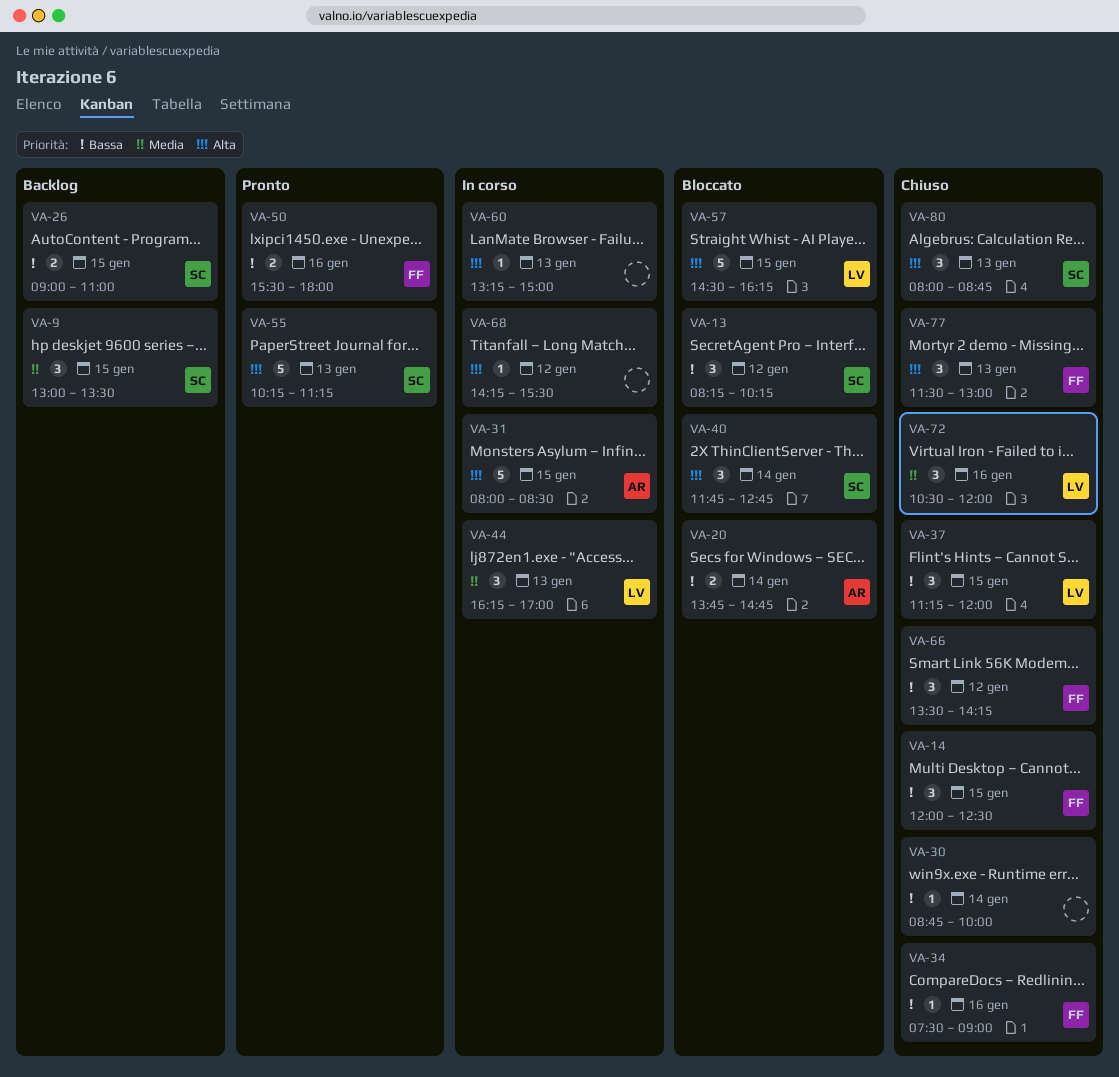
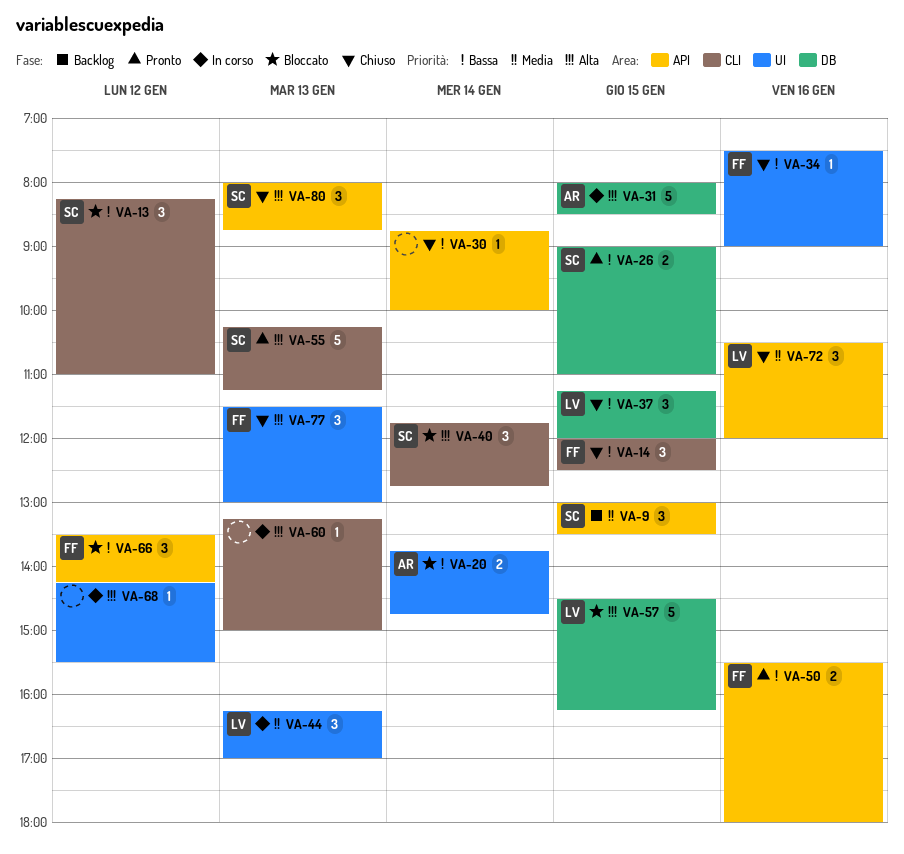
VA-13, ends: 10:15 -> 11:00
VA-26, status: Backlog -> Pronto
VA-66, status: Chiuso -> Bloccato

